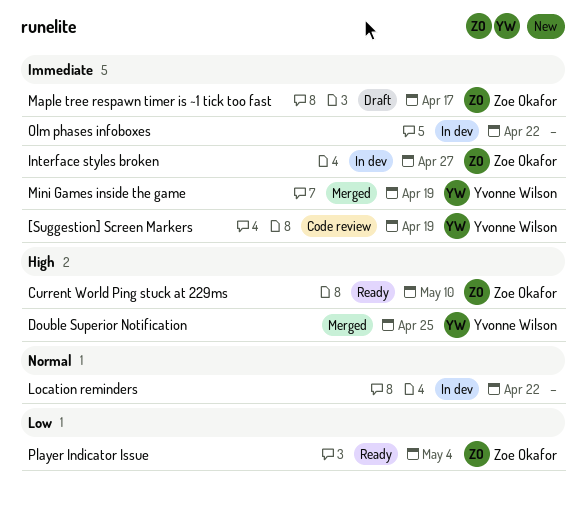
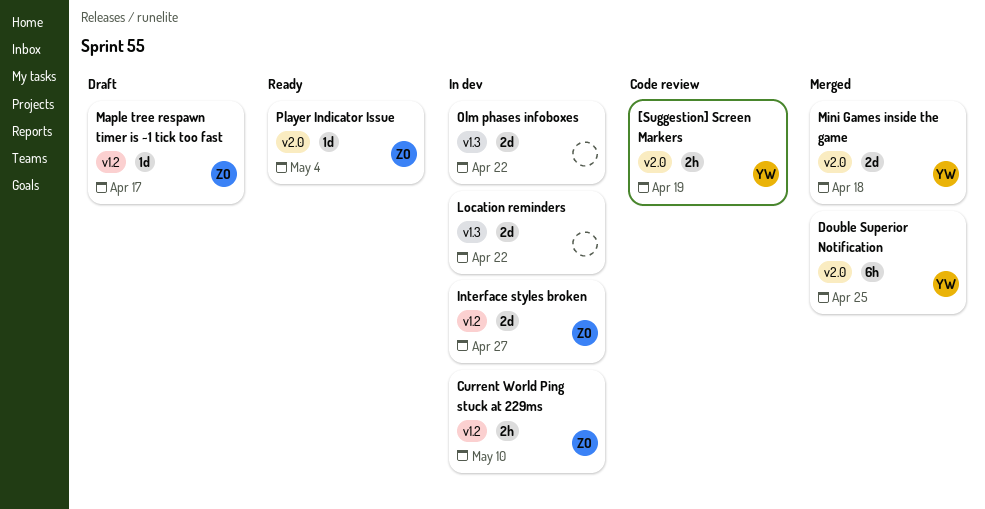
Current World Ping stuck at 229ms, status: Ready -> In dev
Mini Games inside the game, due: Apr 19 -> Apr 18

